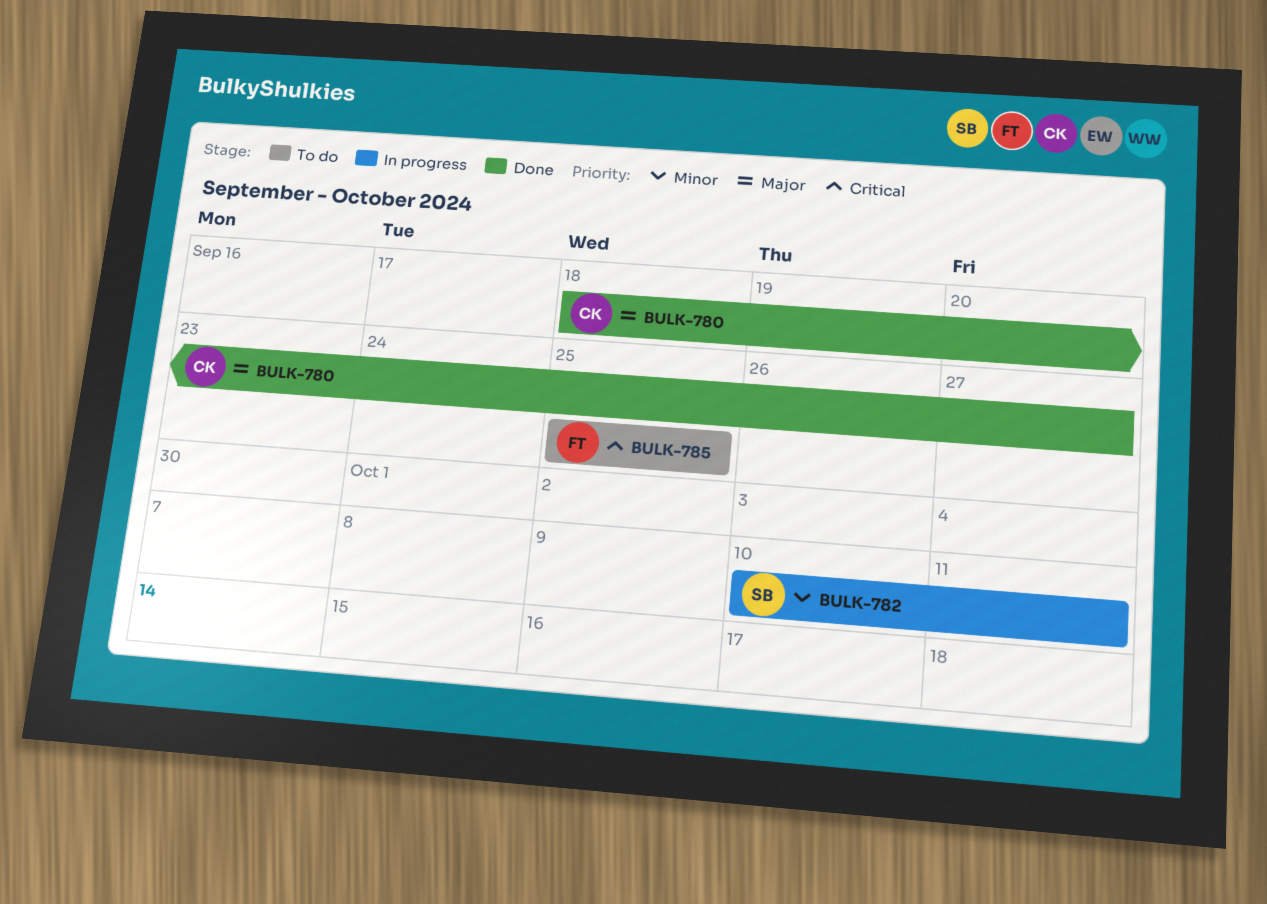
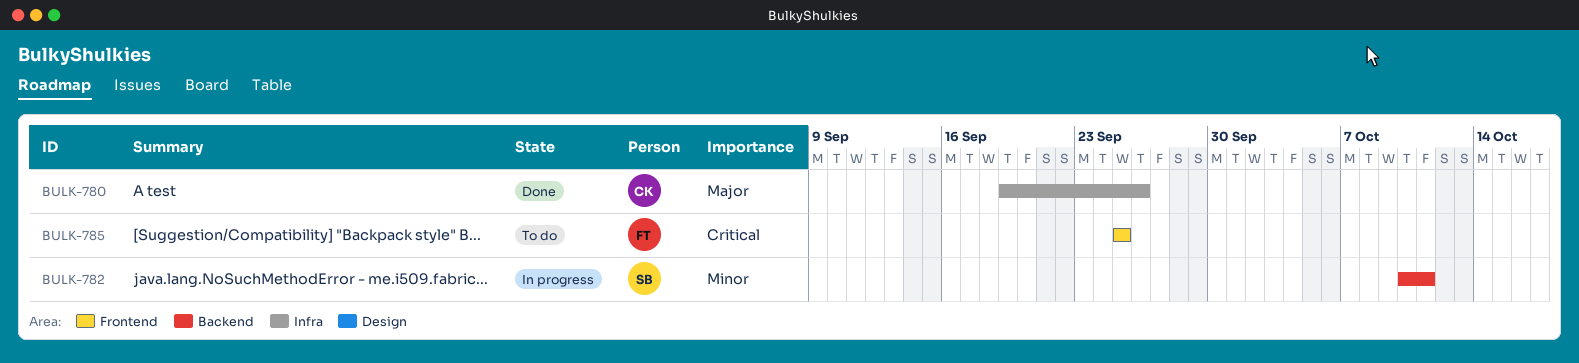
BULK-780, start: Sep 18 -> Sep 19
BULK-780, due: Sep 27 -> Sep 26

